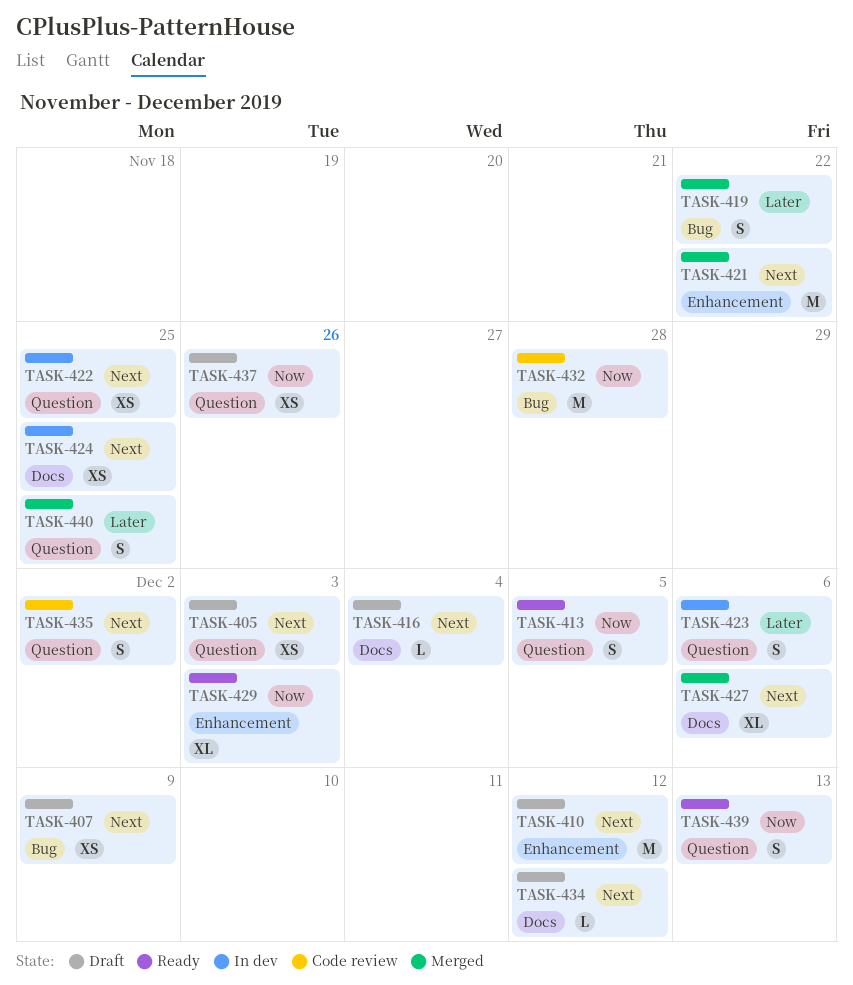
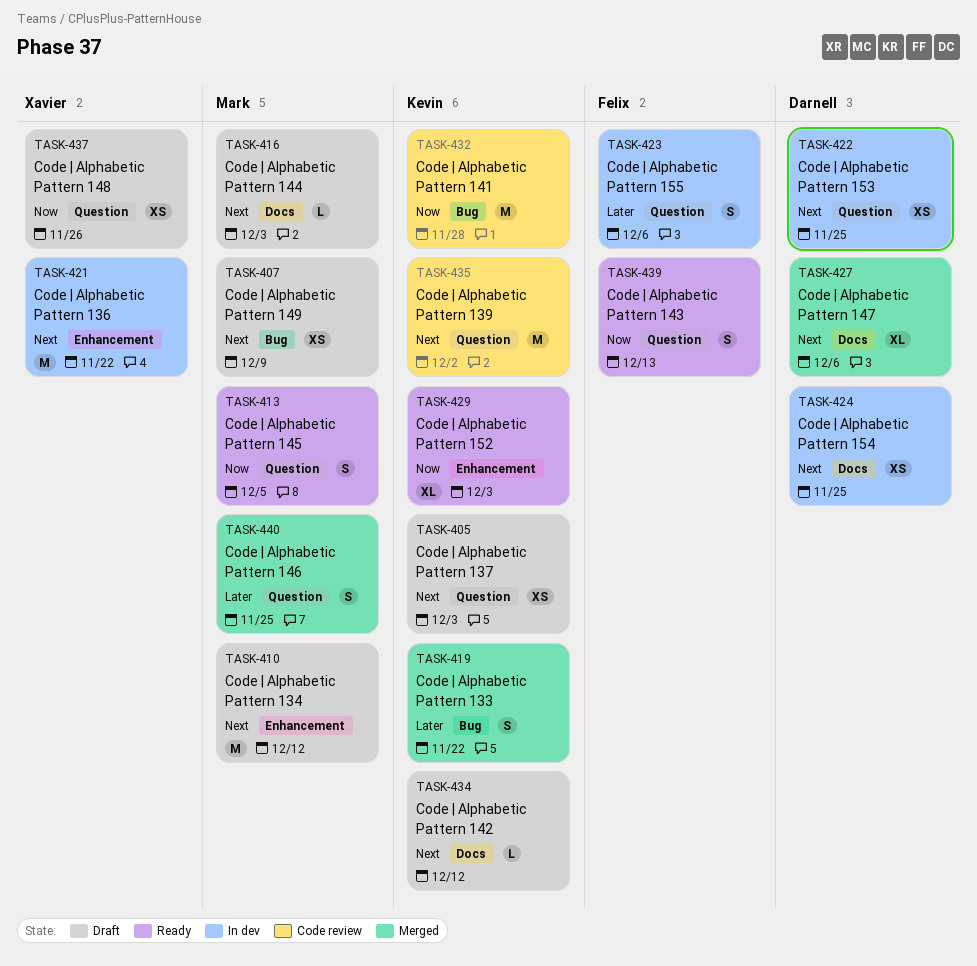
TASK-416, due: Dec 4 -> Dec 3
TASK-421, status: Merged -> In dev
TASK-435, estimate: S -> M

